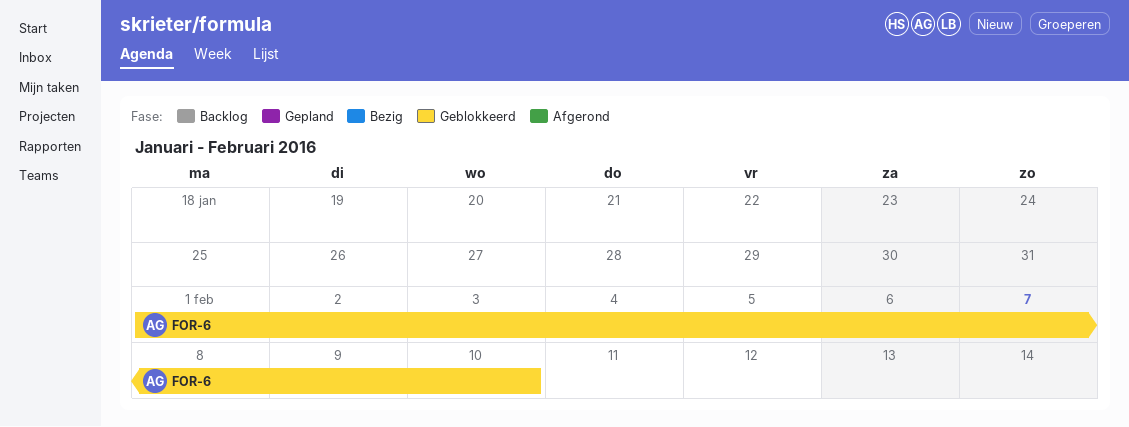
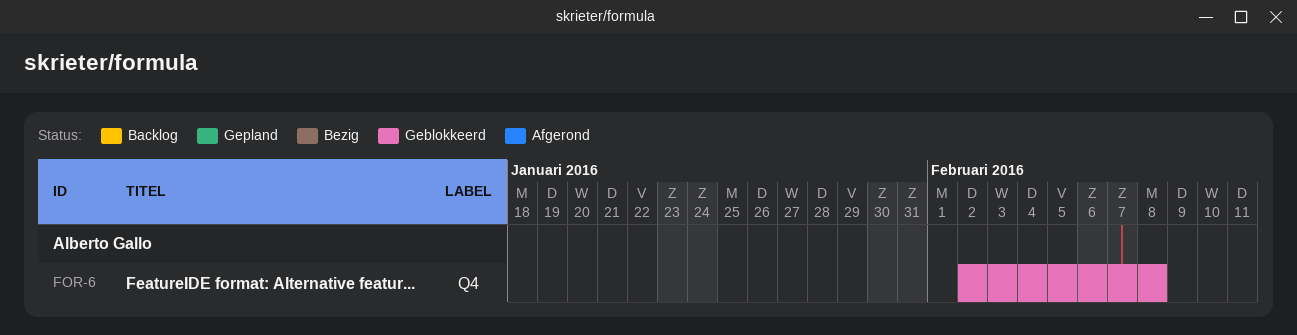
FOR-6, start: Feb 1 -> Feb 2
FOR-6, due: Feb 10 -> Feb 8

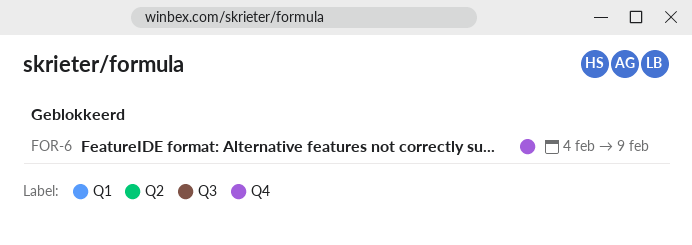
FOR-6, start: Feb 2 -> Feb 4
FOR-6, due: Feb 8 -> Feb 9

